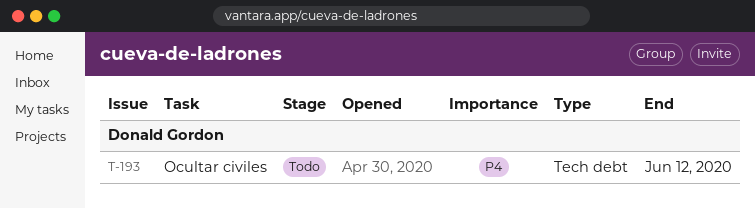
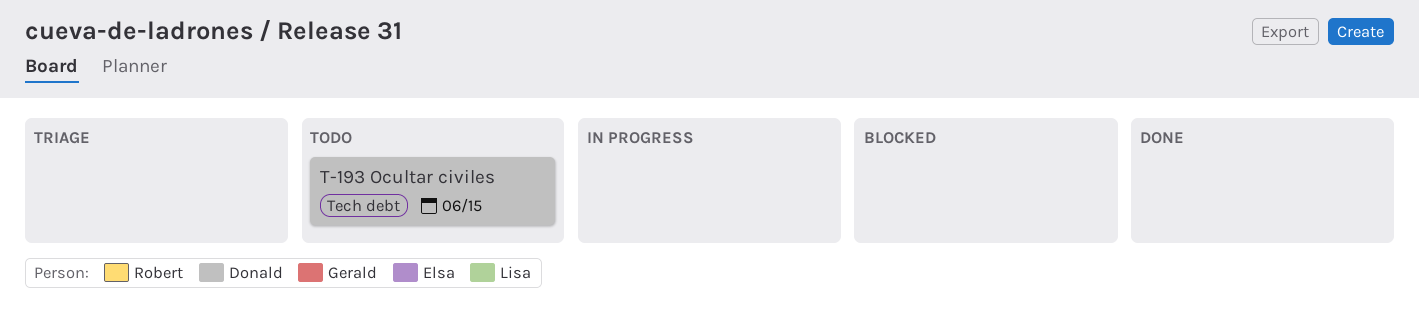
T-193, due: Jun 12 -> Jun 15

